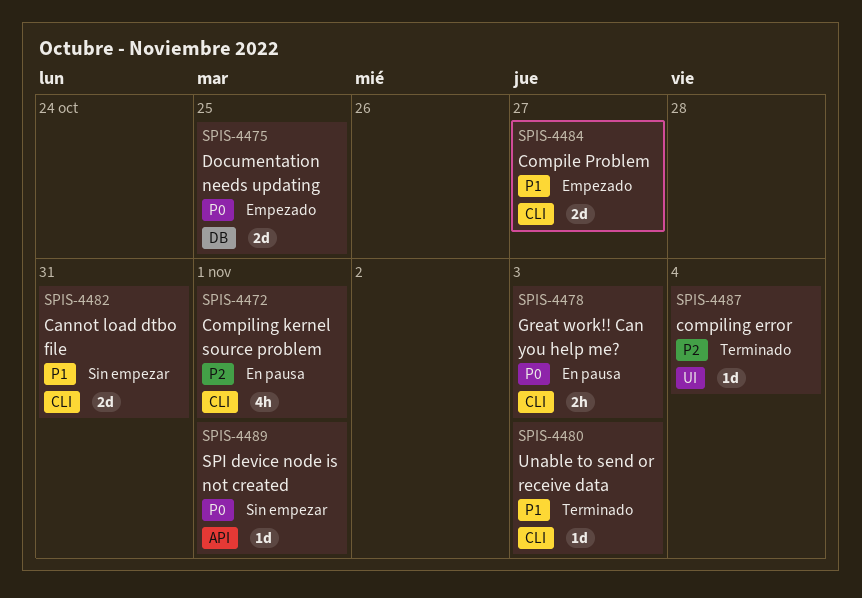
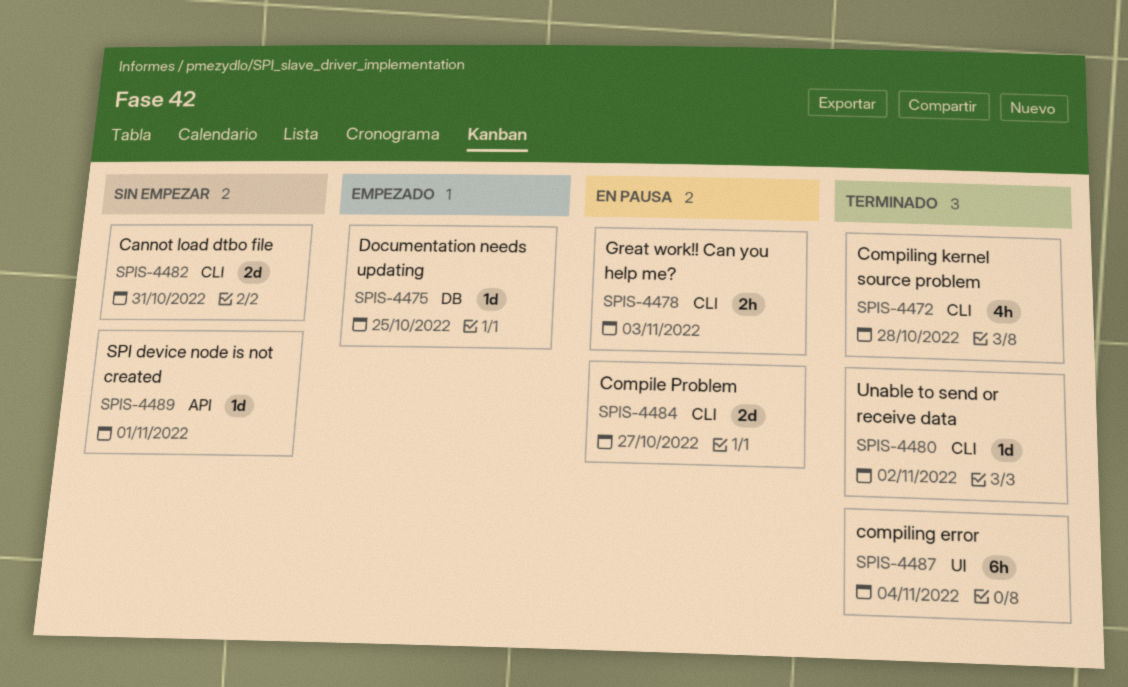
SPIS-4472, status: En pausa -> Terminado
SPIS-4472, due: Nov 1 -> Oct 28
SPIS-4475, estimate: 2d -> 1d
SPIS-4480, due: Nov 3 -> Nov 2
SPIS-4484, status: Empezado -> En pausa
SPIS-4487, estimate: 1d -> 6h

